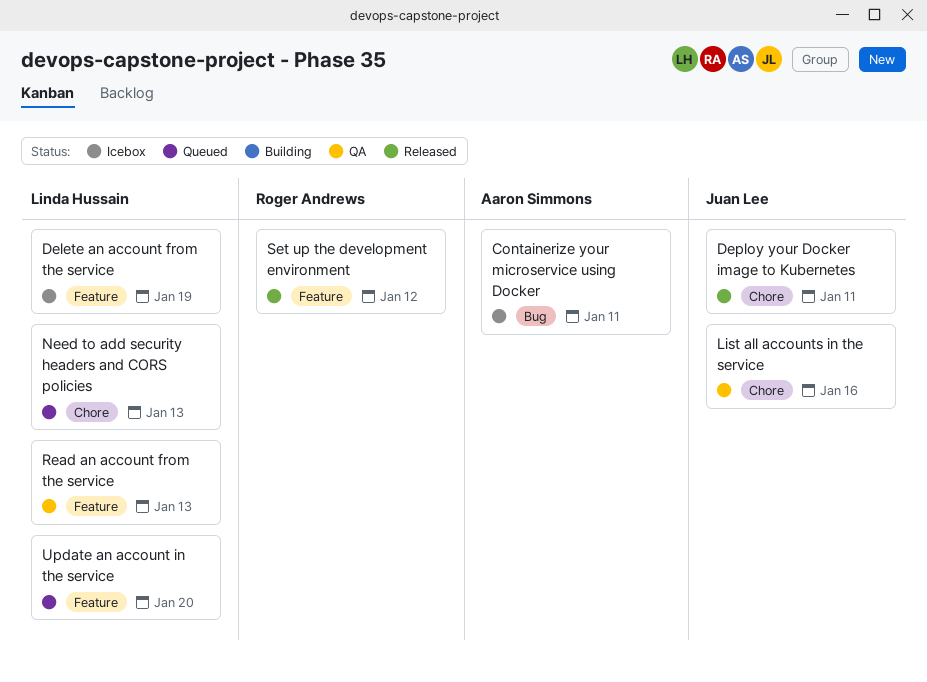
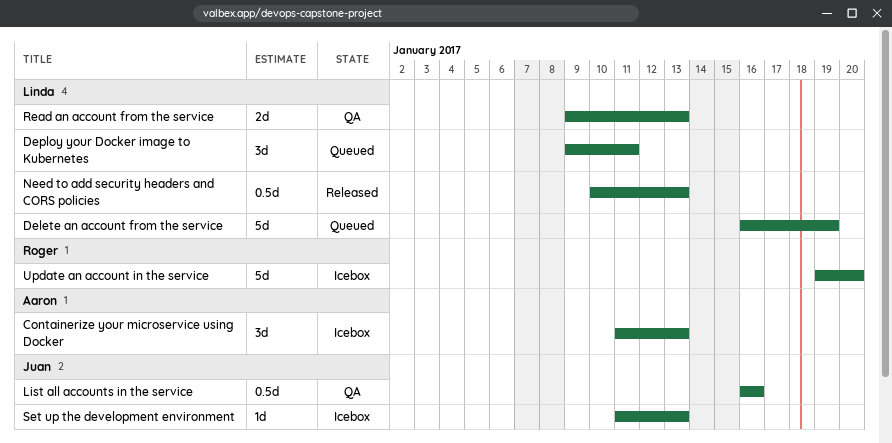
Containerize your microservice using Docker, due: Jan 11 -> Jan 13
Delete an account from the service, status: Icebox -> Queued
Deploy your Docker image to Kubernetes, status: Released -> Queued
Deploy your Docker image to Kubernetes, owner: Juan Lee -> Linda Hussain
Need to add security headers and CORS policies, status: Queued -> Released
Set up the development environment, status: Released -> Icebox
Set up the development environment, owner: Roger Andrews -> Juan Lee
Set up the development environment, due: Jan 12 -> Jan 13
Update an account in the service, status: Queued -> Icebox
Update an account in the service, owner: Linda Hussain -> Roger Andrews

